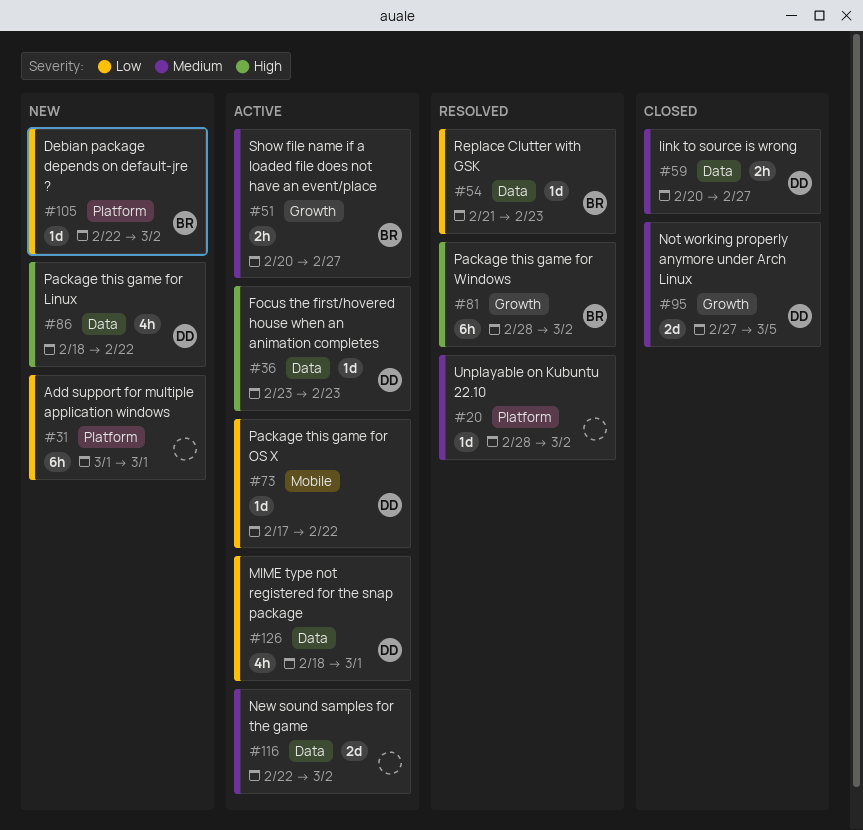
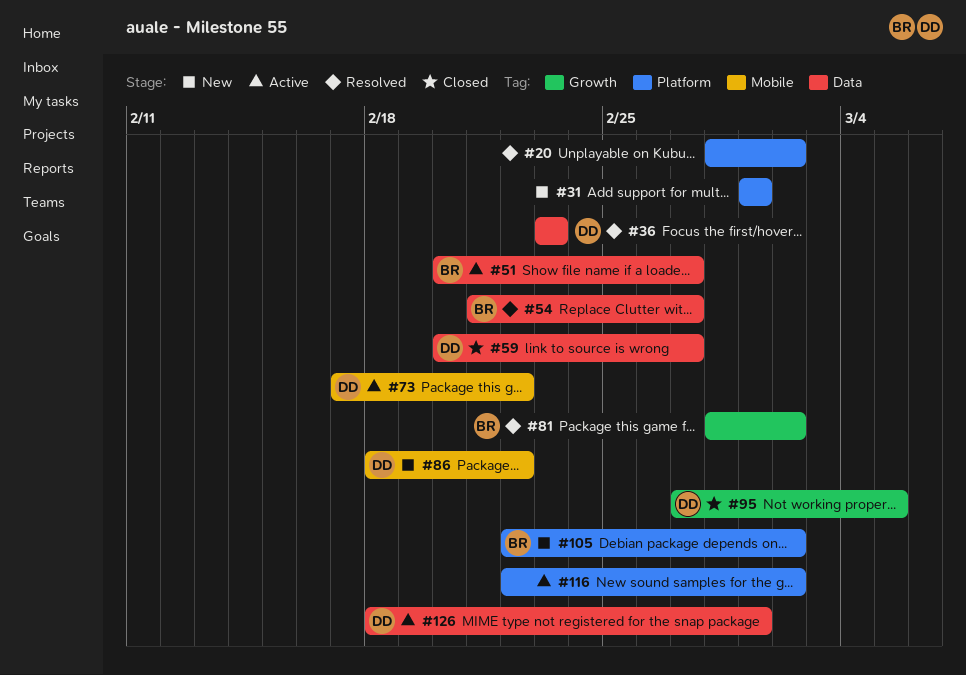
#36, status: Active -> Resolved
#51, label: Growth -> Data
#54, due: Feb 23 -> Feb 27
#86, label: Data -> Mobile
#116, label: Data -> Platform

